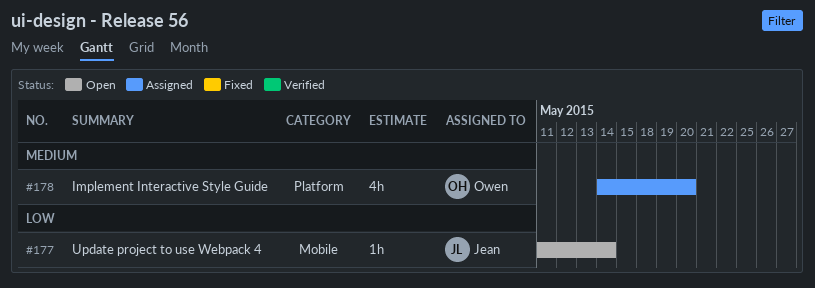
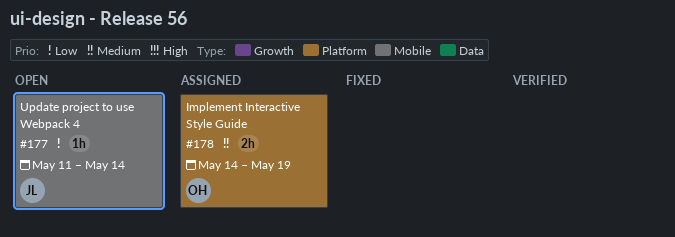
#178, estimate: 4h -> 2h
#178, due: May 20 -> May 19

